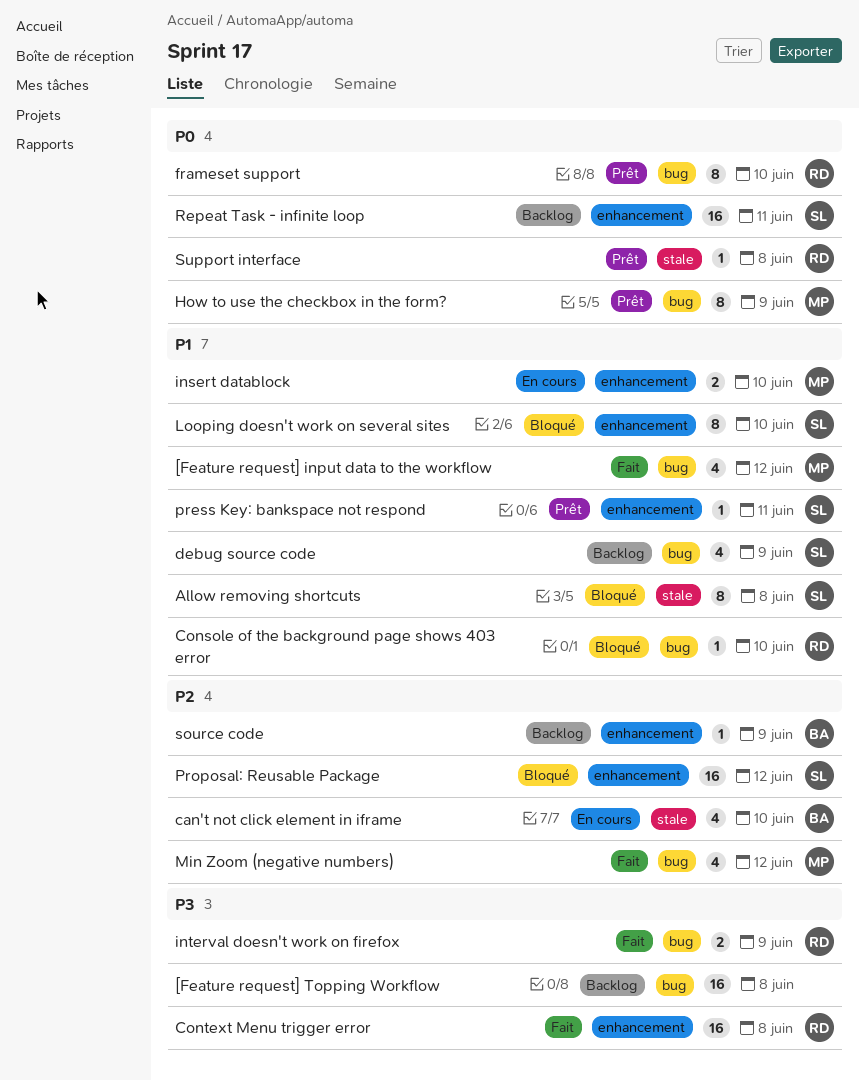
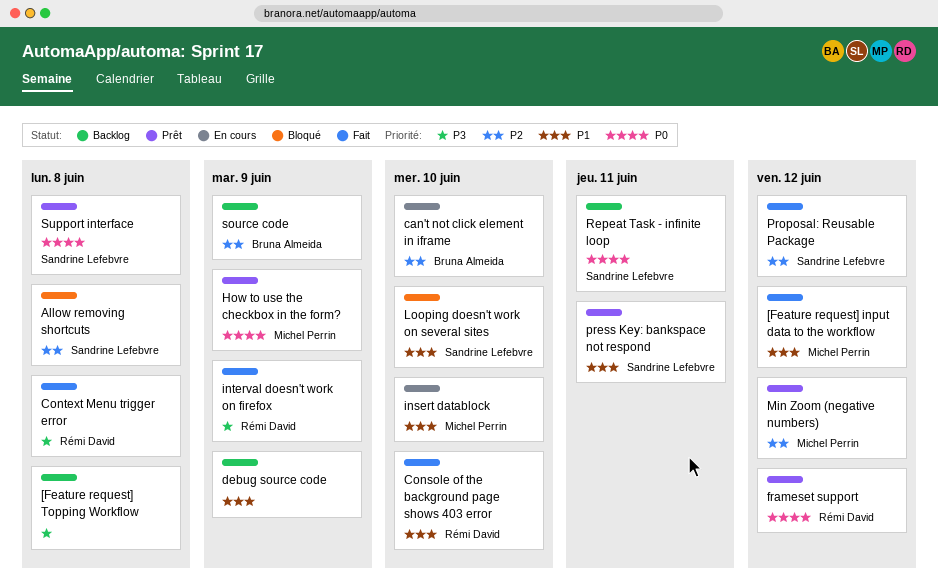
Allow removing shortcuts, priority: P1 -> P2
Console of the background page shows 403 error, status: Bloqué -> Fait
debug source code, owner: Sandrine Lefebvre -> none
frameset support, due: Jun 10 -> Jun 12
Min Zoom (negative numbers), status: Fait -> Prêt
Proposal: Reusable Package, status: Bloqué -> Fait
Support interface, owner: Rémi David -> Sandrine Lefebvre

